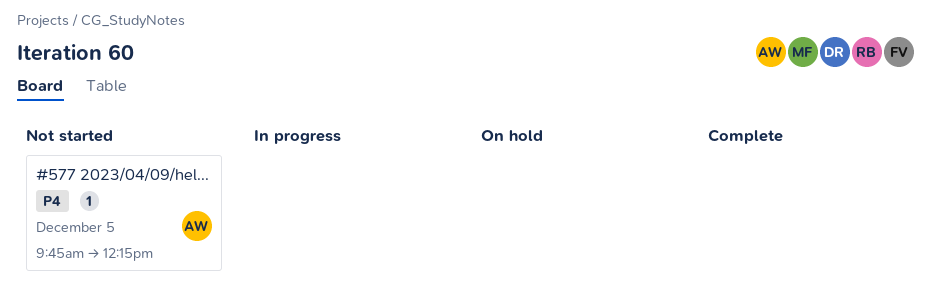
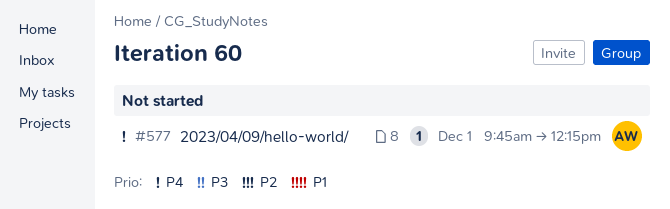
#577, day: Dec 5 -> Dec 1

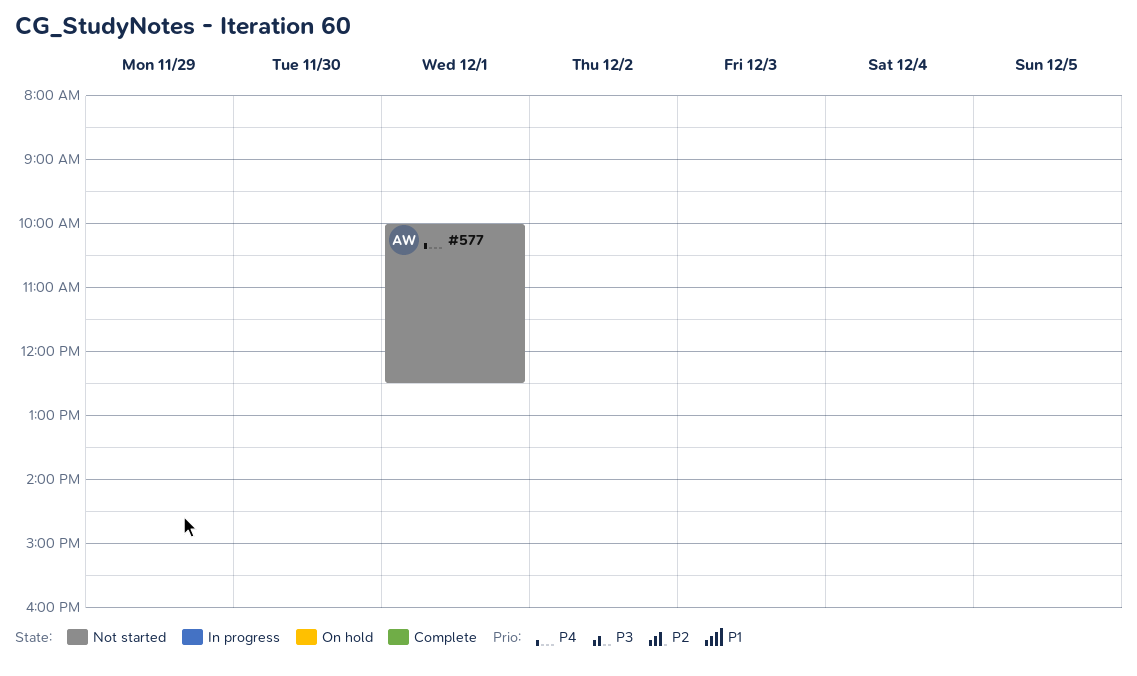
#577, begins: 09:45 -> 10:00
#577, ends: 12:15 -> 12:30

